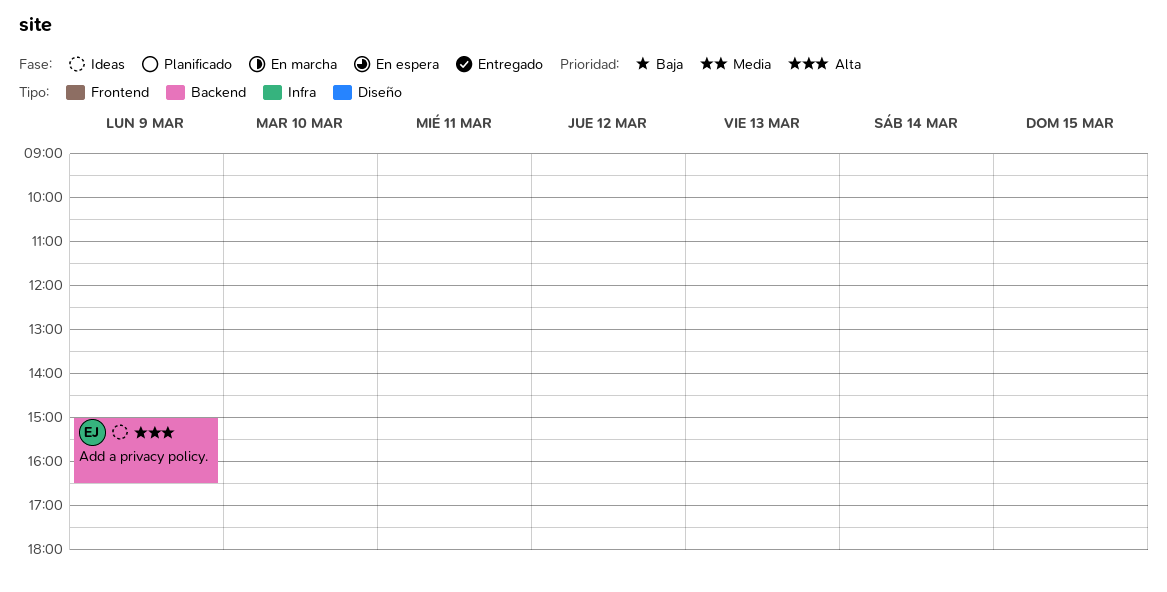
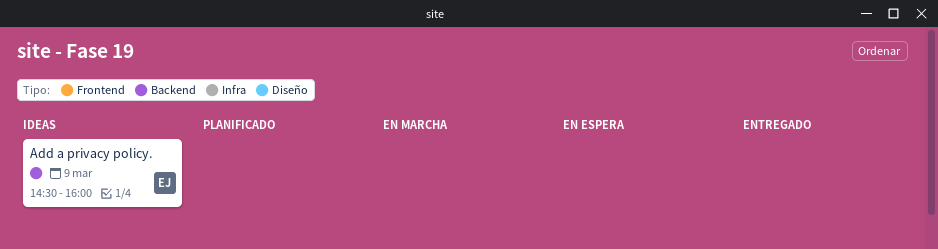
Add a privacy policy., begins: 15:00 -> 14:30
Add a privacy policy., ends: 16:30 -> 16:00

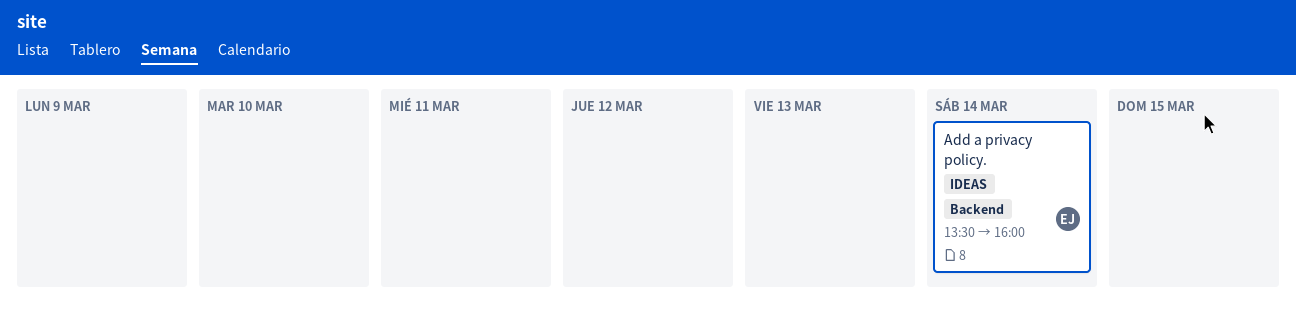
Add a privacy policy., day: Mar 9 -> Mar 14
Add a privacy policy., begins: 14:30 -> 13:30

